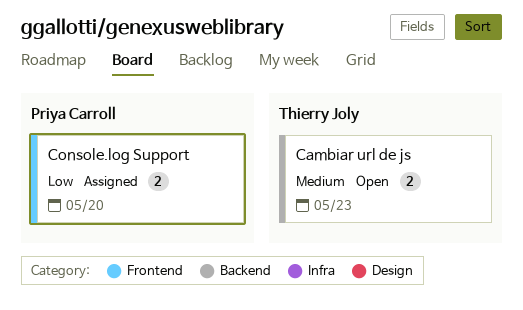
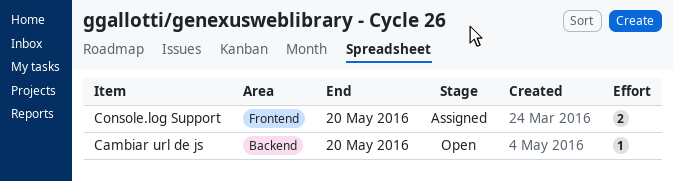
Cambiar url de js, estimate: 2 -> 1
Cambiar url de js, due: May 23 -> May 20

